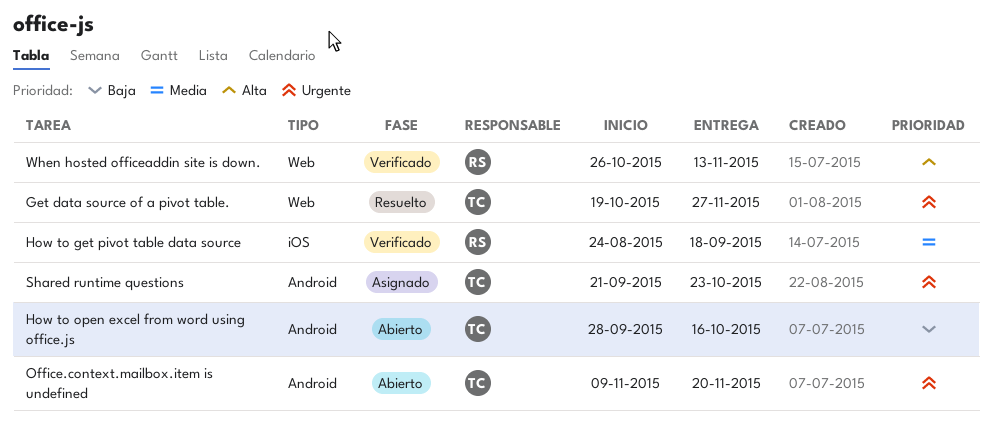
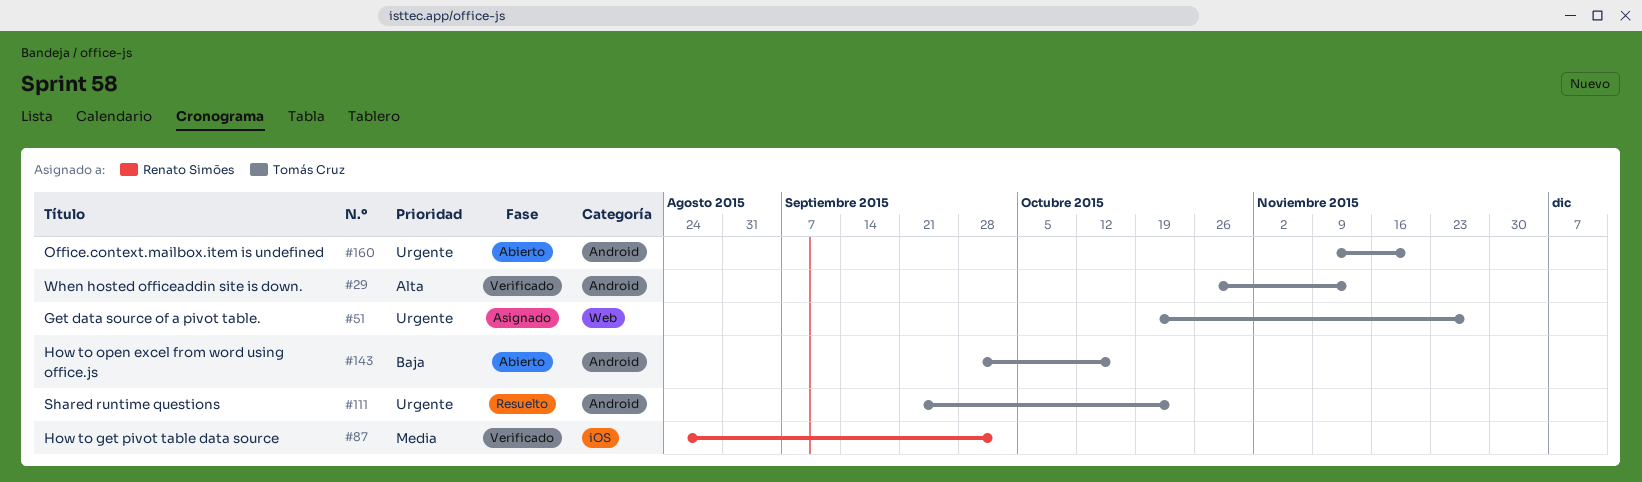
Get data source of a pivot table., status: Resuelto -> Asignado
How to get pivot table data source, due: Sep 18 -> Oct 2
Shared runtime questions, status: Asignado -> Resuelto
When hosted officeaddin site is down., owner: Renato Simões -> Tomás Cruz
When hosted officeaddin site is down., label: Web -> Android

